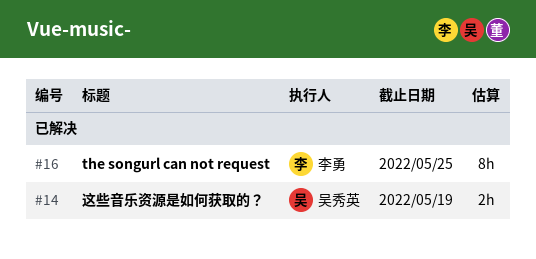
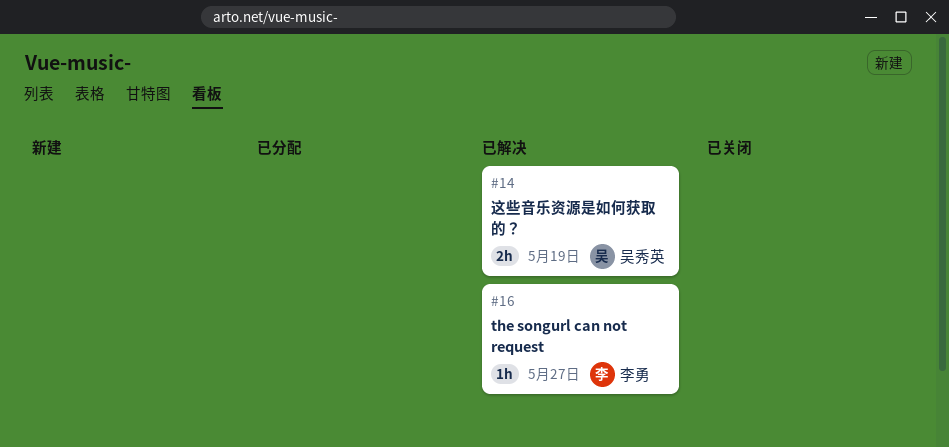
#16, estimate: 8h -> 1h
#16, due: May 25 -> May 27

